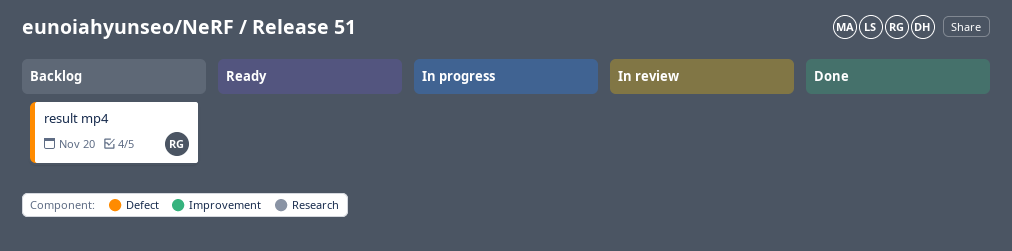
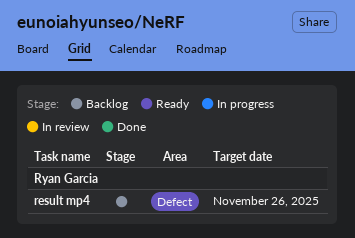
result mp4, due: Nov 20 -> Nov 26

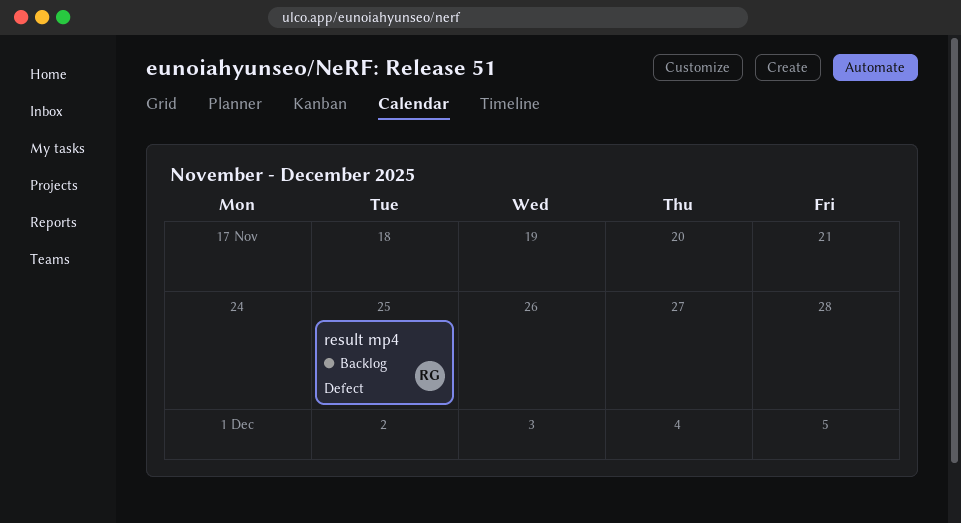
result mp4, due: Nov 26 -> Nov 25

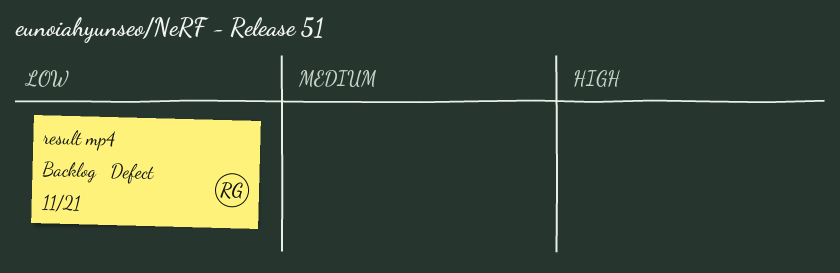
result mp4, due: Nov 25 -> Nov 21

